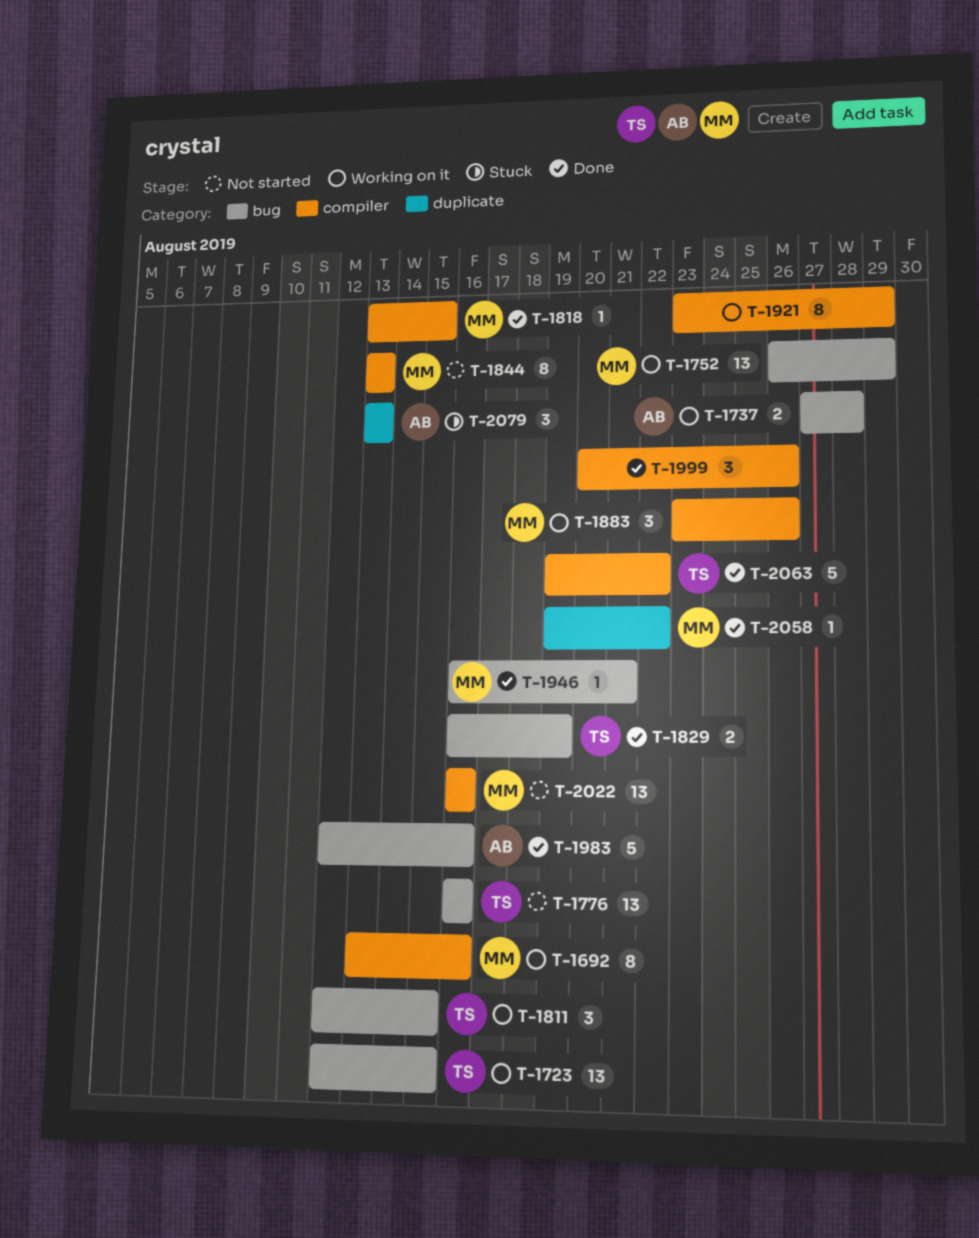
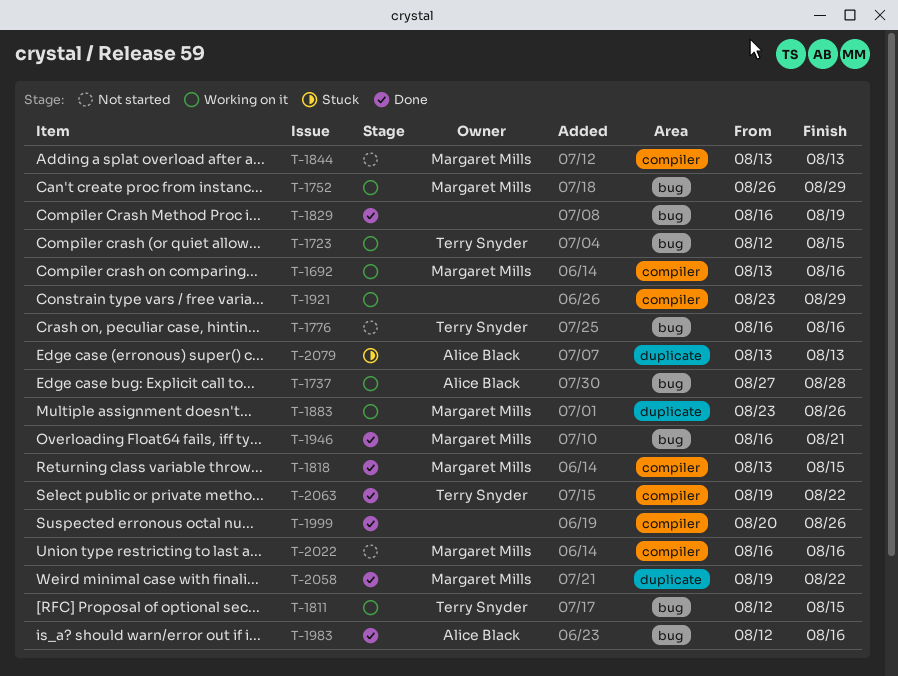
T-1829, owner: Terry Snyder -> none
T-1883, label: compiler -> duplicate

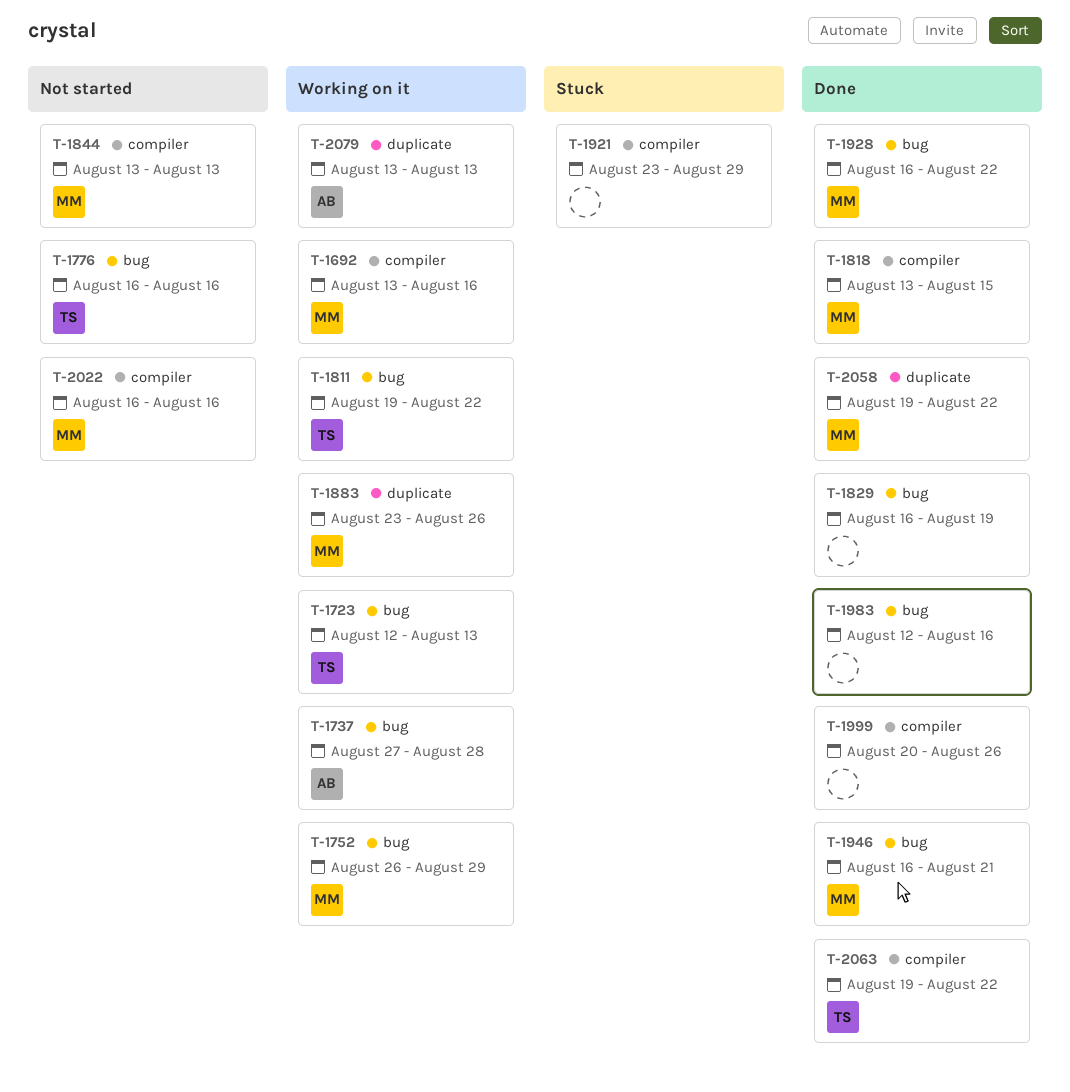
T-1723, due: Aug 15 -> Aug 13
T-1811, start: Aug 12 -> Aug 19
T-1811, due: Aug 15 -> Aug 22
T-1921, status: Working on it -> Stuck
T-1928: none -> present
T-1983, owner: Alice Black -> none
T-2079, status: Stuck -> Working on it

